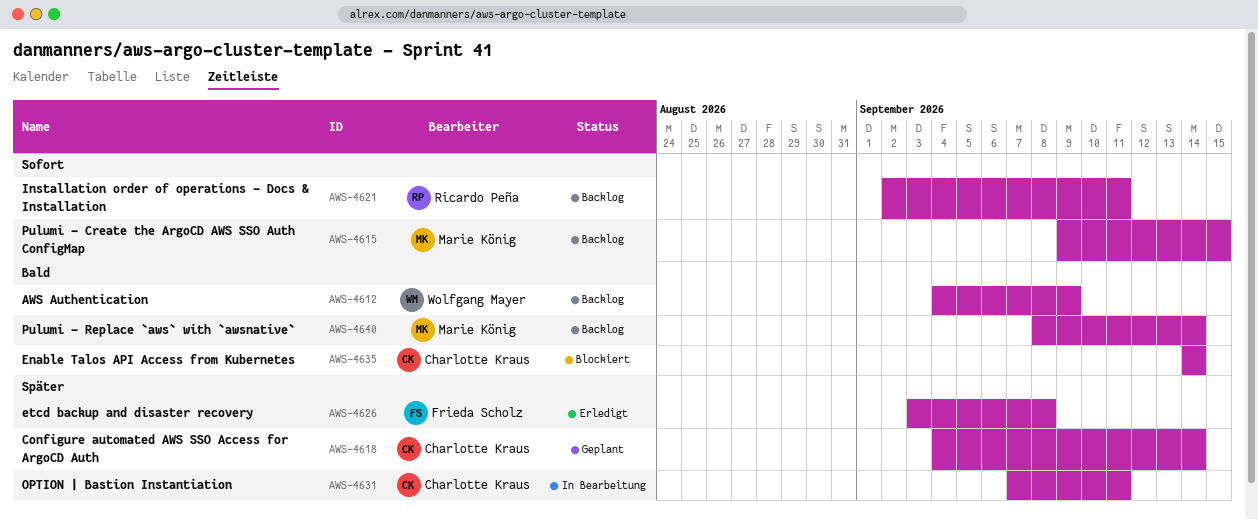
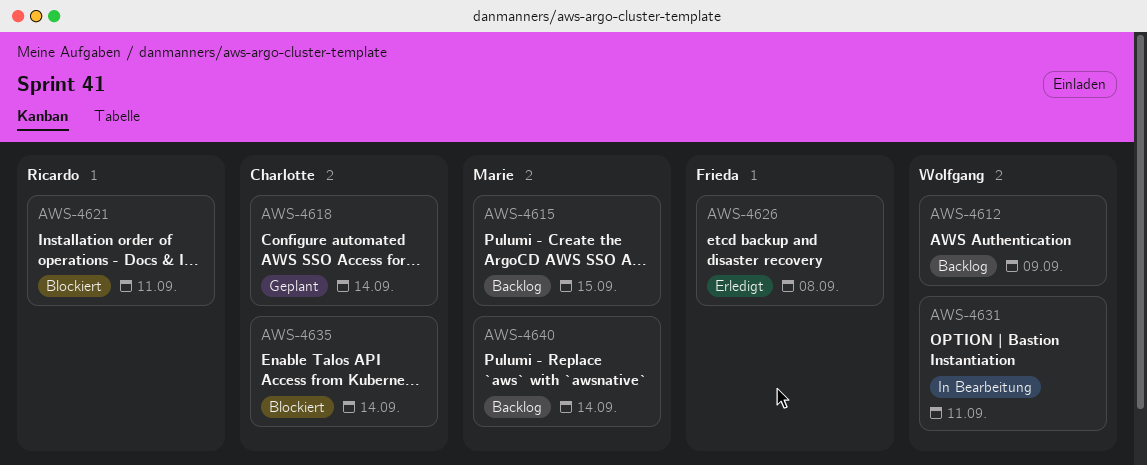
AWS-4621, status: Backlog -> Blockiert
AWS-4631, owner: Charlotte Kraus -> Wolfgang Mayer

